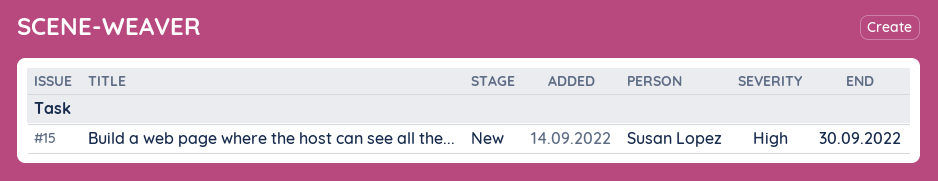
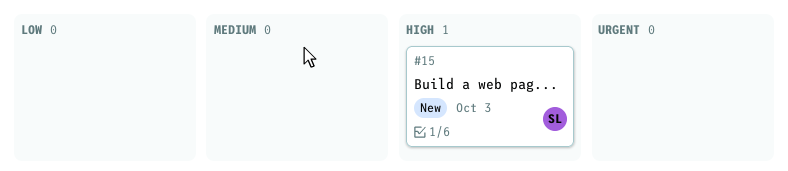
#15, due: Sep 30 -> Oct 3

